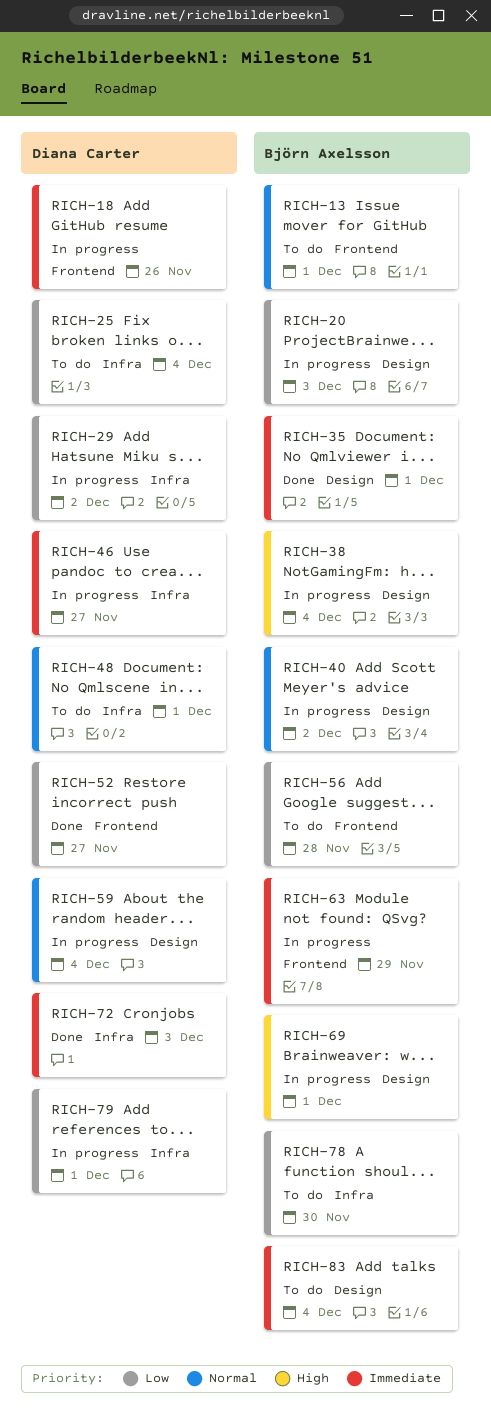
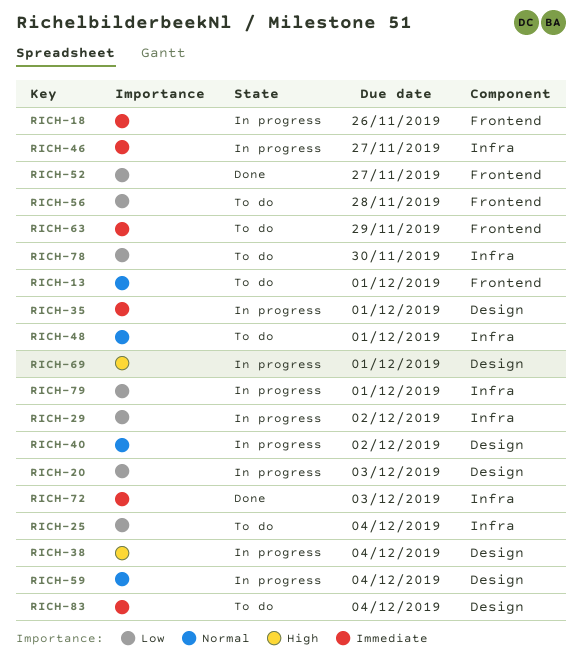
RICH-35, status: Done -> In progress
RICH-63, status: In progress -> To do

